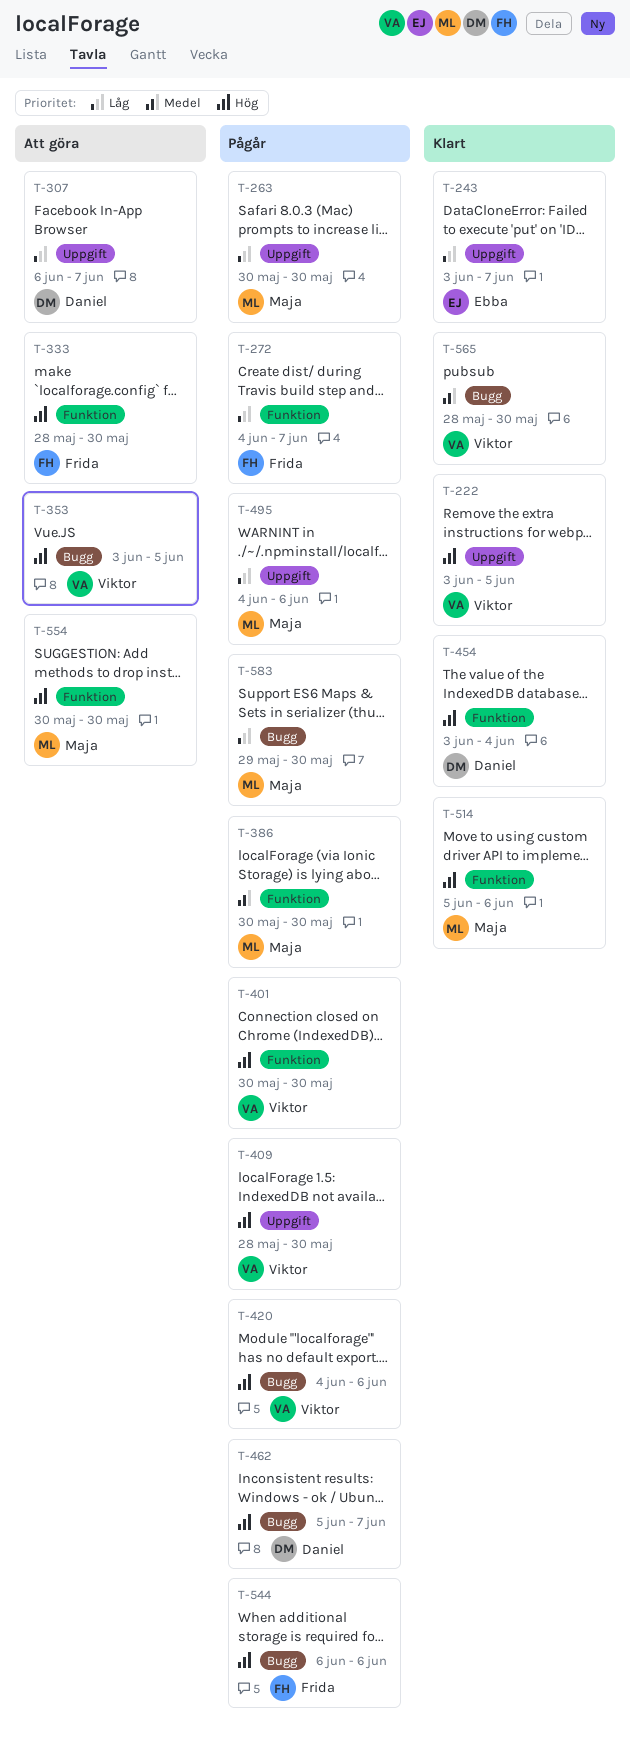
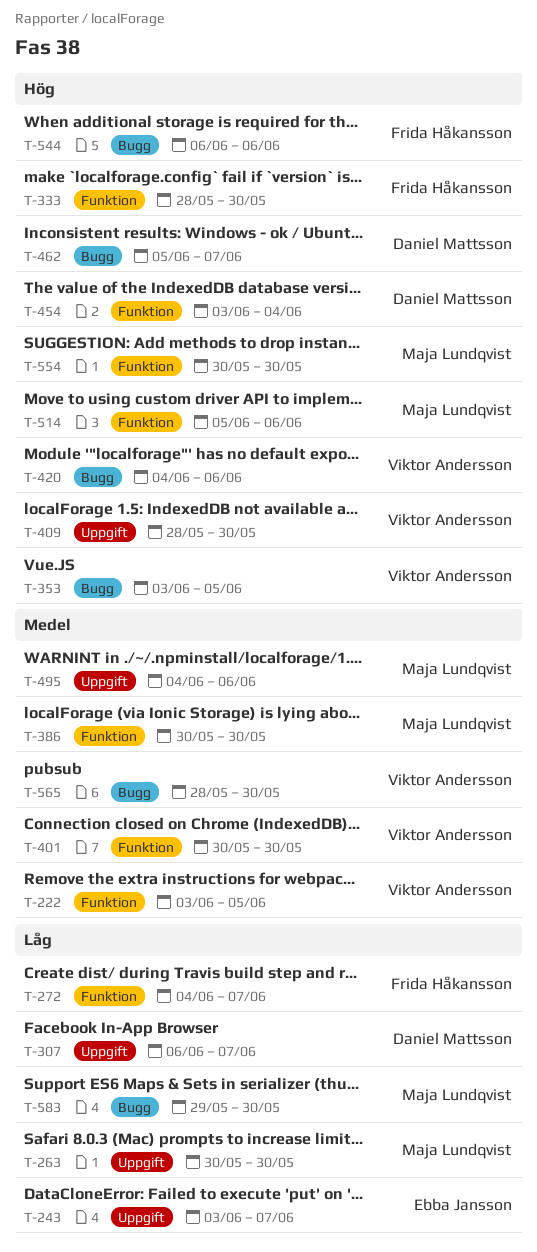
T-222, priority: Hög -> Medel
T-222, label: Uppgift -> Funktion
T-401, priority: Hög -> Medel
T-495, priority: Låg -> Medel

